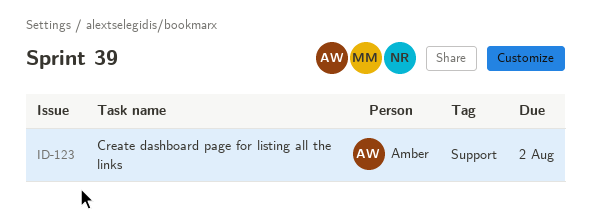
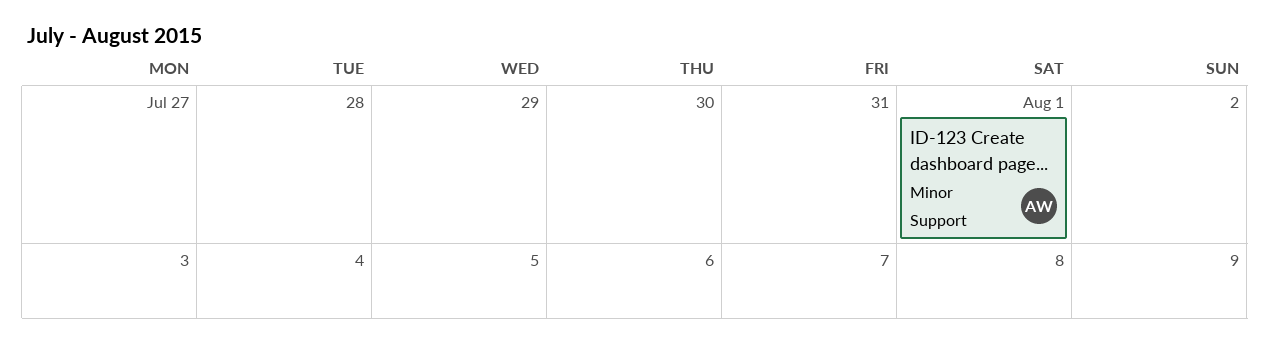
ID-123, due: Aug 2 -> Aug 1

